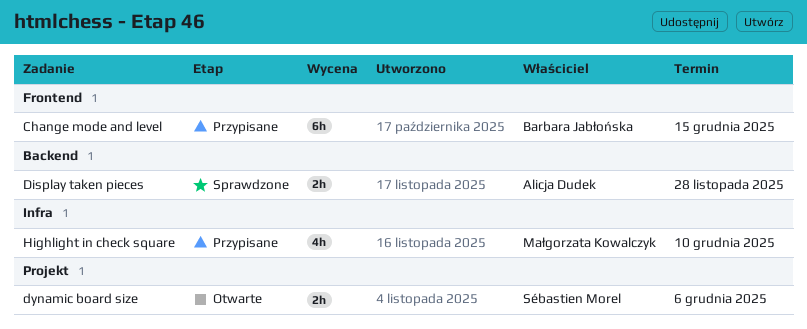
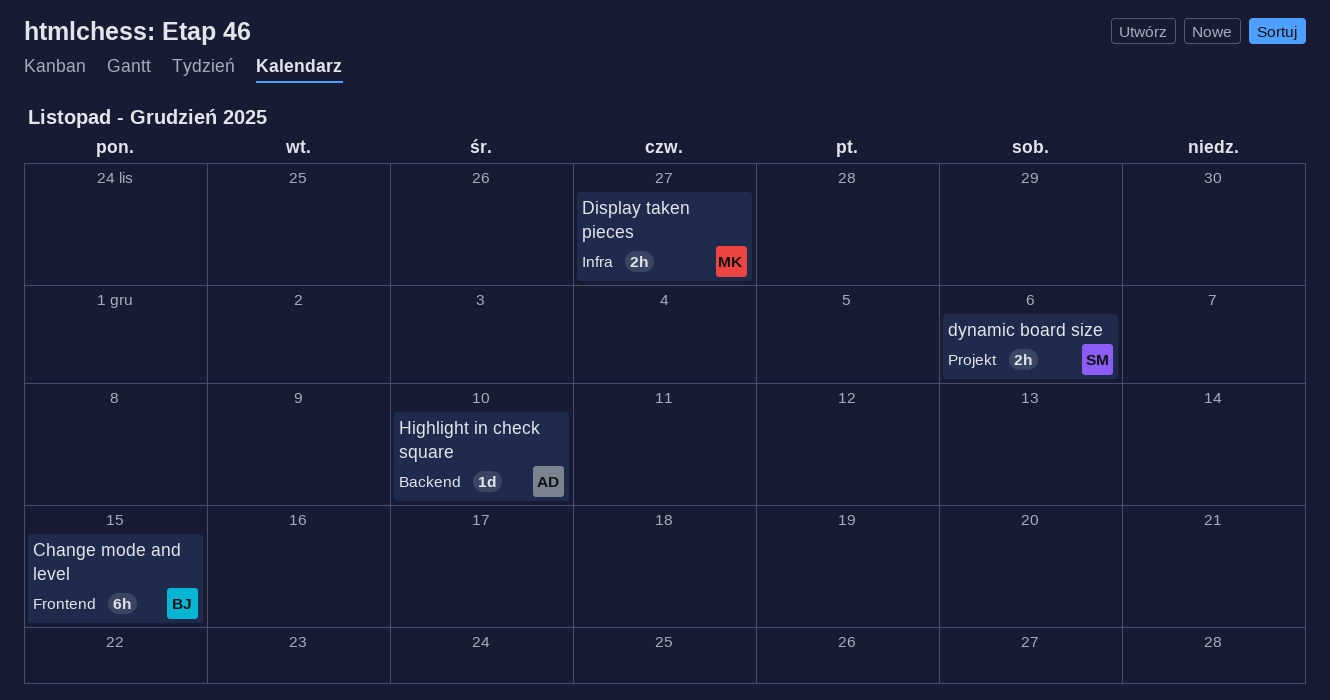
Display taken pieces, owner: Alicja Dudek -> Małgorzata Kowalczyk
Display taken pieces, label: Backend -> Infra
Display taken pieces, due: Nov 28 -> Nov 27
Highlight in check square, owner: Małgorzata Kowalczyk -> Alicja Dudek
Highlight in check square, label: Infra -> Backend
Highlight in check square, estimate: 4h -> 1d

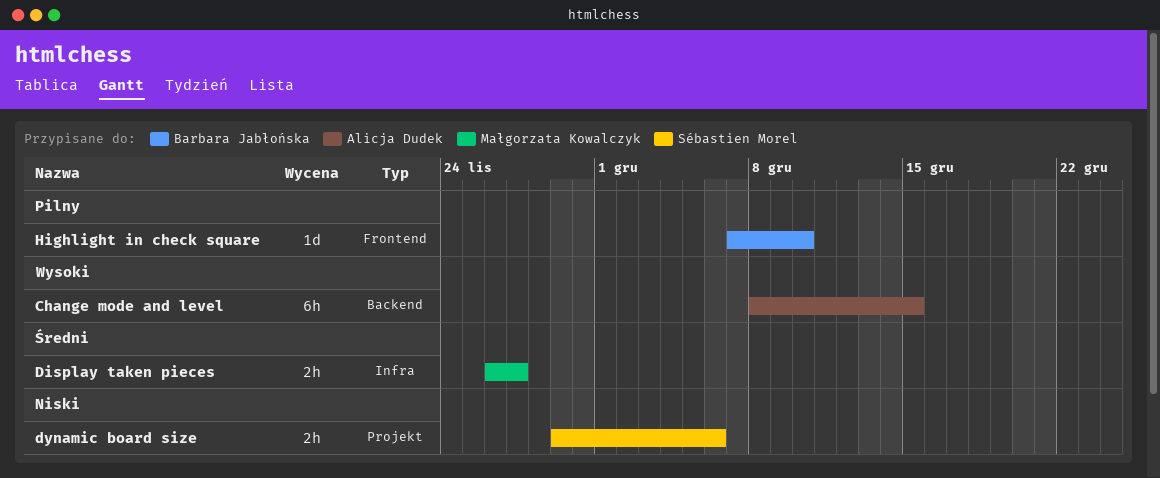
Change mode and level, owner: Barbara Jabłońska -> Alicja Dudek
Change mode and level, label: Frontend -> Backend
Highlight in check square, owner: Alicja Dudek -> Barbara Jabłońska
Highlight in check square, label: Backend -> Frontend

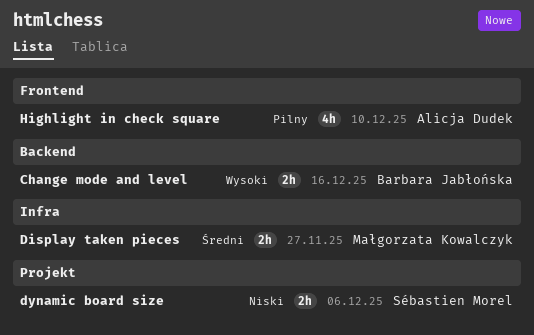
Change mode and level, owner: Alicja Dudek -> Barbara Jabłońska
Change mode and level, estimate: 6h -> 2h
Change mode and level, due: Dec 15 -> Dec 16
Highlight in check square, owner: Barbara Jabłońska -> Alicja Dudek
Highlight in check square, estimate: 1d -> 4h

